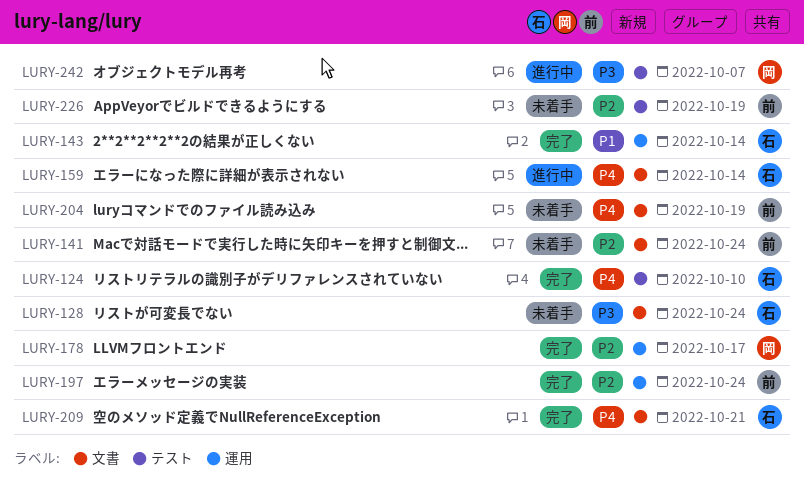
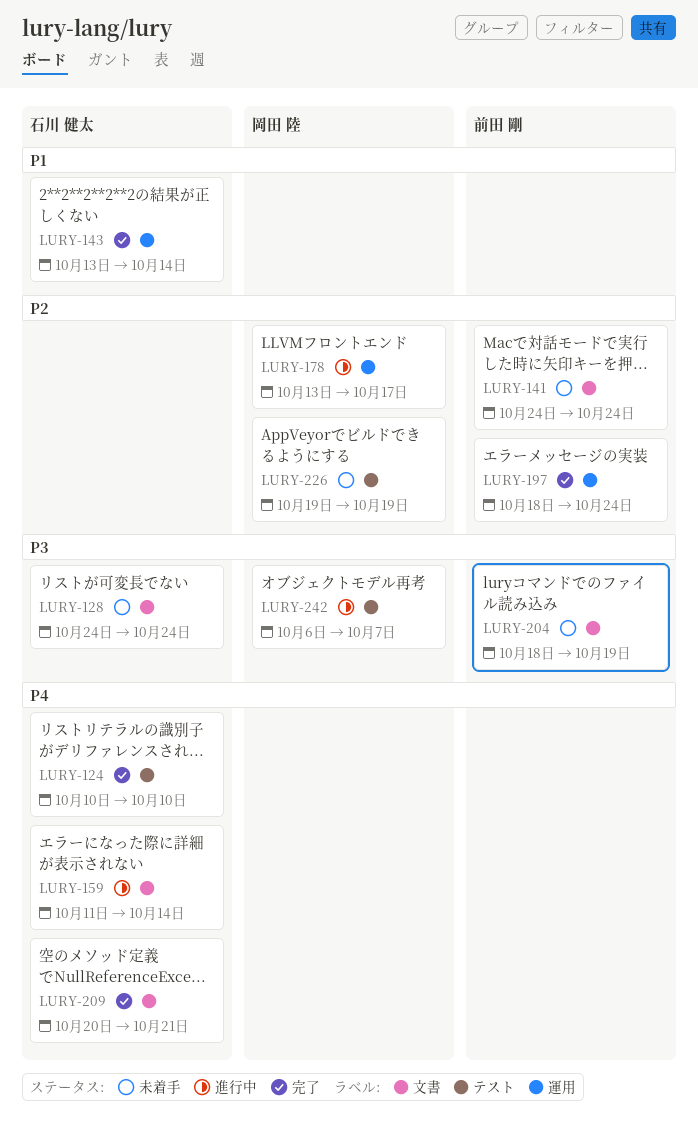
LURY-178, status: 完了 -> 進行中
LURY-204, priority: P4 -> P3
LURY-226, owner: 前田 剛 -> 岡田 陸

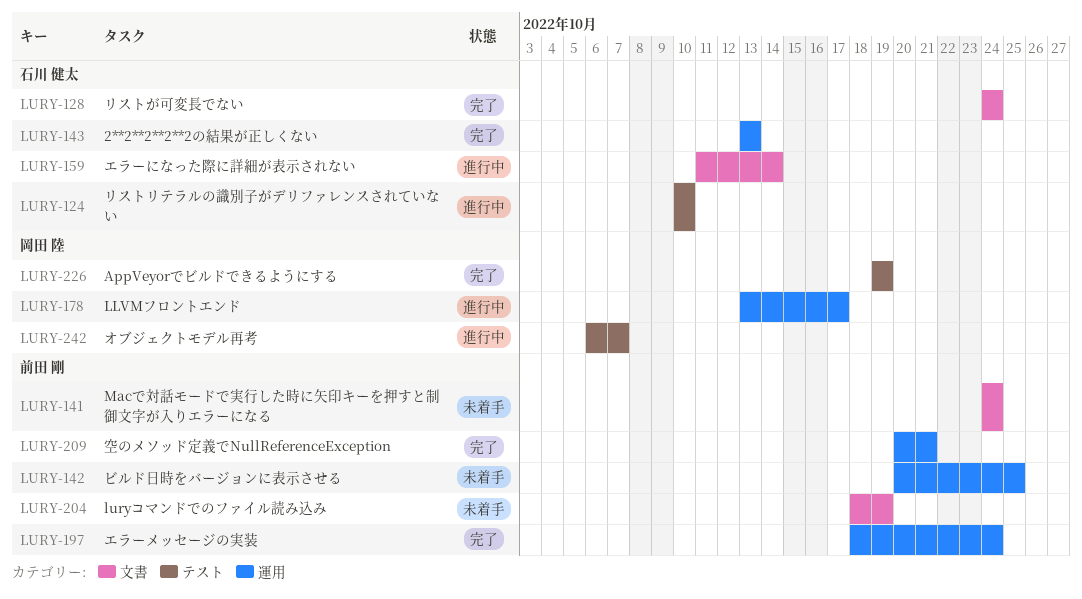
LURY-124, status: 完了 -> 進行中
LURY-128, status: 未着手 -> 完了
LURY-142: none -> present
LURY-143, due: Oct 14 -> Oct 13
LURY-209, owner: 石川 健太 -> 前田 剛
LURY-209, label: 文書 -> 運用
LURY-226, status: 未着手 -> 完了

